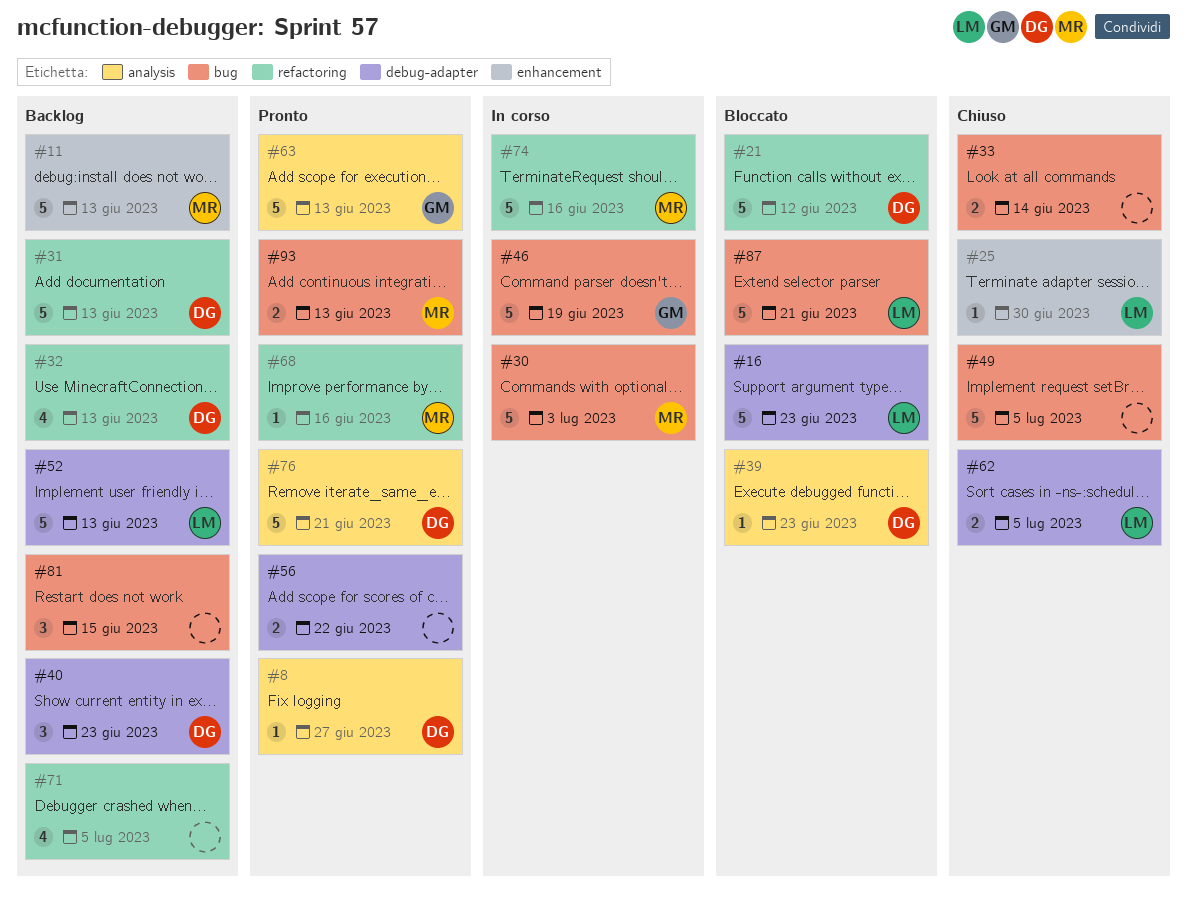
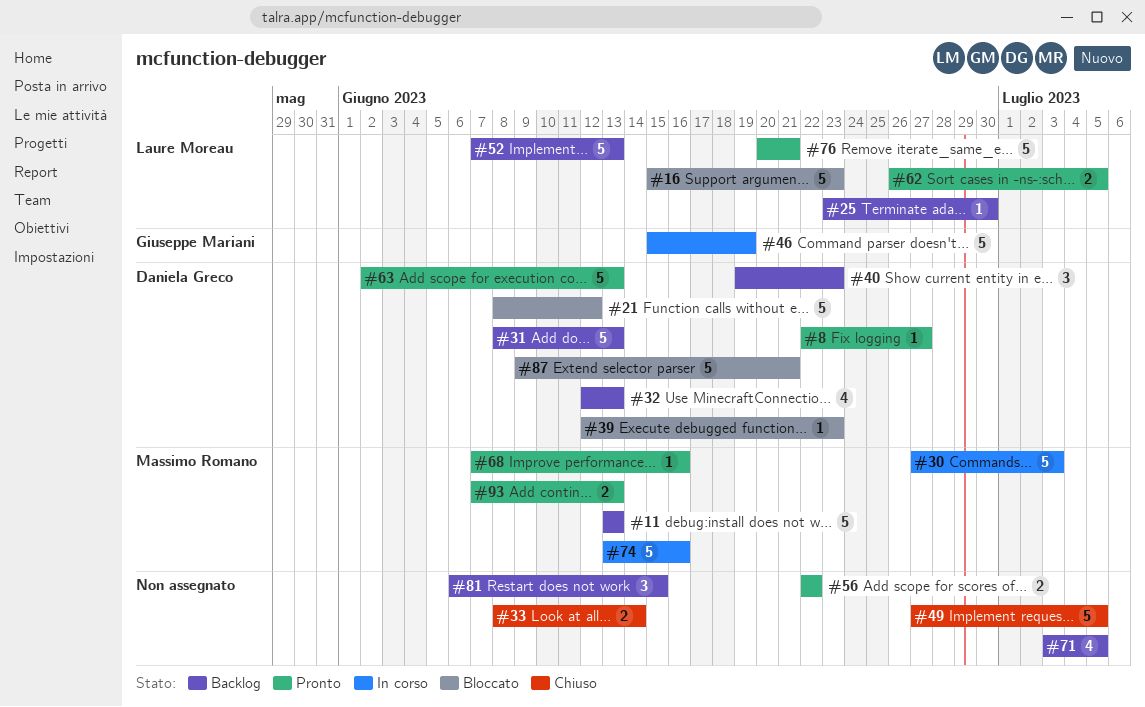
#25, status: Chiuso -> Backlog
#62, status: Chiuso -> Pronto
#63, owner: Giuseppe Mariani -> Daniela Greco
#76, owner: Daniela Greco -> Laure Moreau
#87, owner: Laure Moreau -> Daniela Greco

